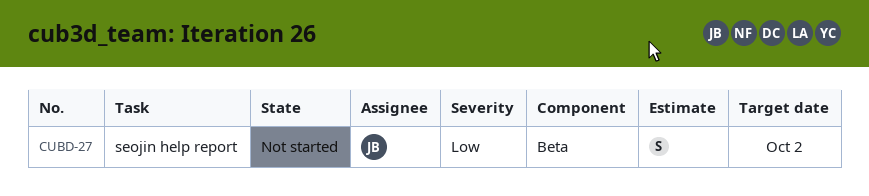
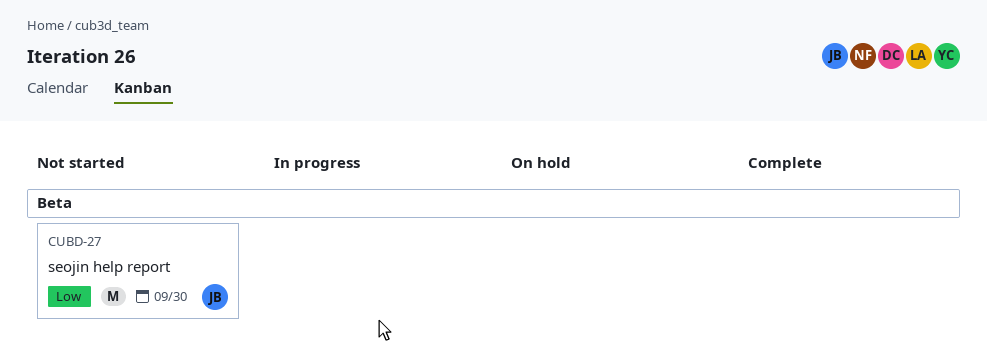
CUBD-27, estimate: S -> M
CUBD-27, due: Oct 2 -> Sep 30

